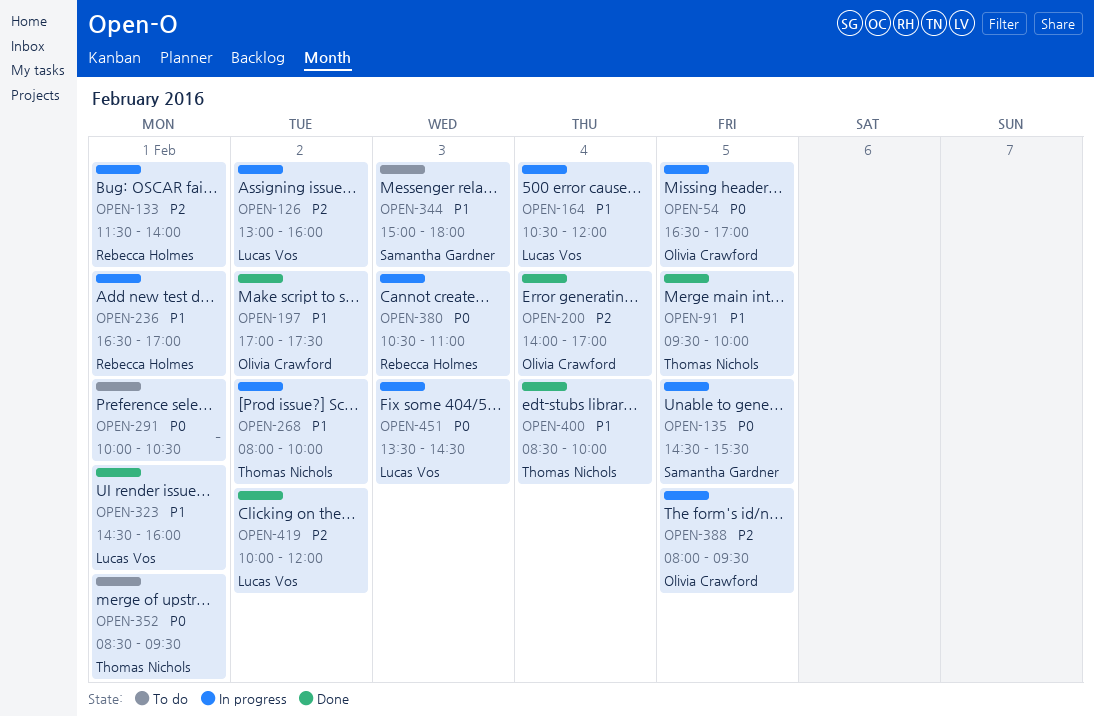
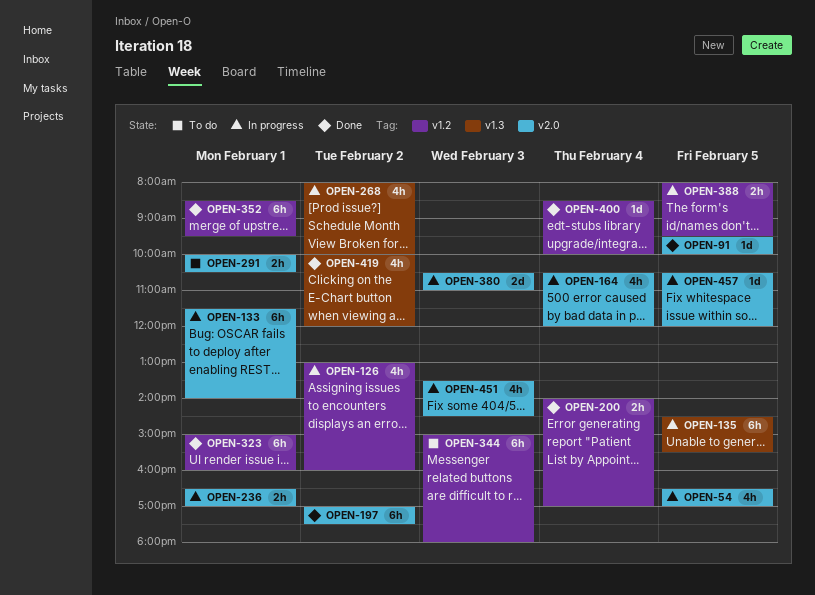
OPEN-323, begins: 14:30 -> 15:00
OPEN-352, status: To do -> Done
OPEN-457: none -> present

